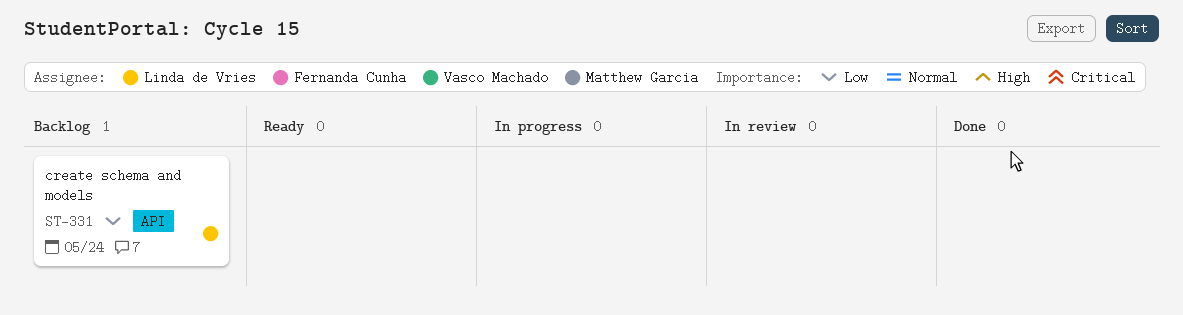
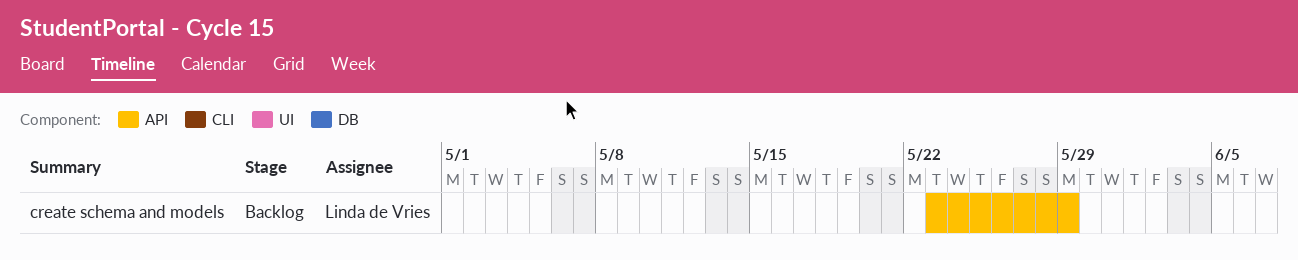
create schema and models, due: May 24 -> May 29

